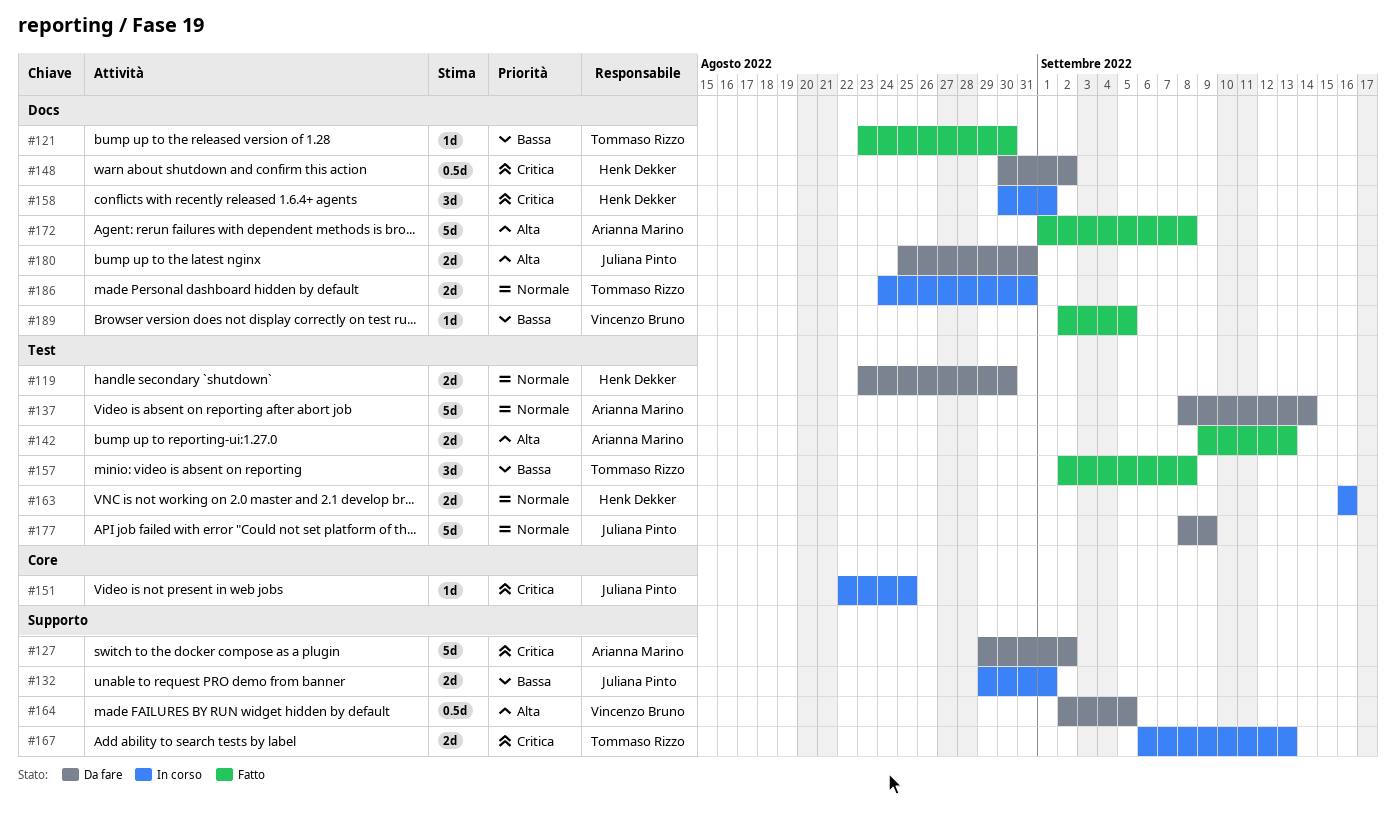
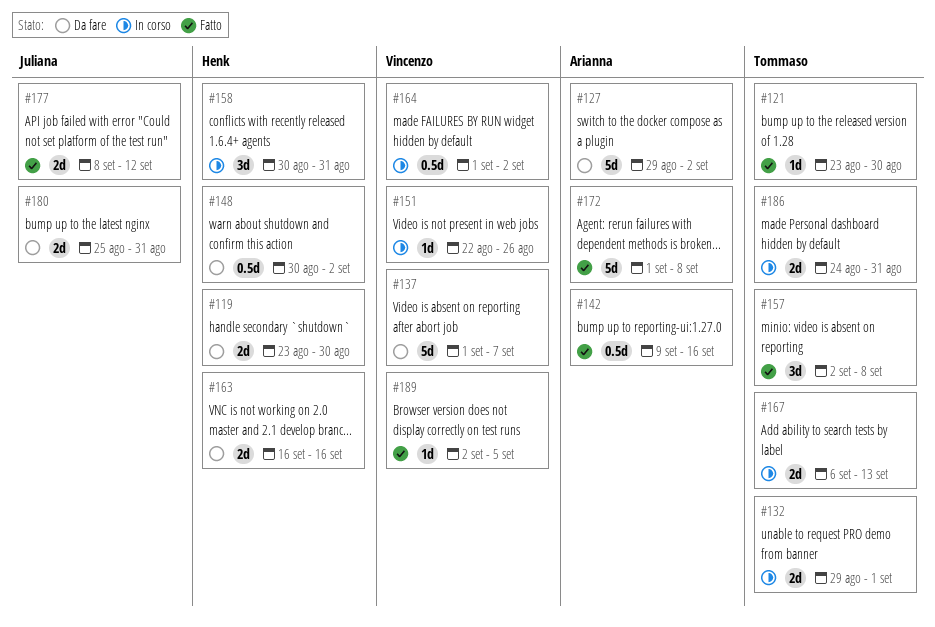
#132, owner: Juliana Pinto -> Tommaso Rizzo
#137, owner: Arianna Marino -> Vincenzo Bruno
#137, start: Sep 8 -> Sep 1
#137, due: Sep 14 -> Sep 7
#142, estimate: 2d -> 0.5d
#142, due: Sep 13 -> Sep 16
#151, owner: Juliana Pinto -> Vincenzo Bruno
#151, due: Aug 25 -> Aug 26
#158, due: Sep 1 -> Aug 31
#163, status: In corso -> Da fare
#164, status: Da fare -> In corso
#164, start: Sep 2 -> Sep 1
#164, due: Sep 5 -> Sep 2
#177, status: Da fare -> Fatto
#177, estimate: 5d -> 2d
#177, due: Sep 9 -> Sep 12

